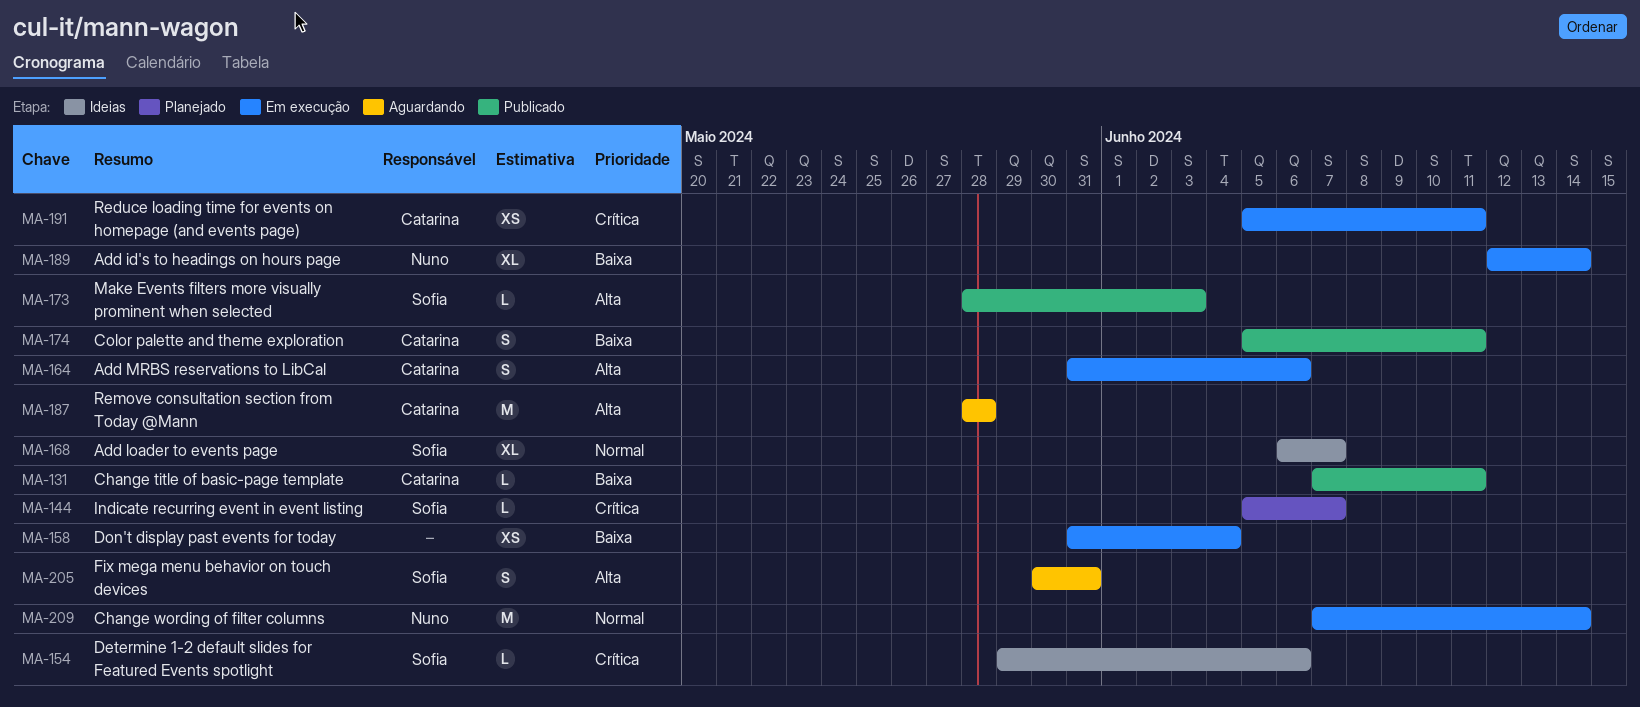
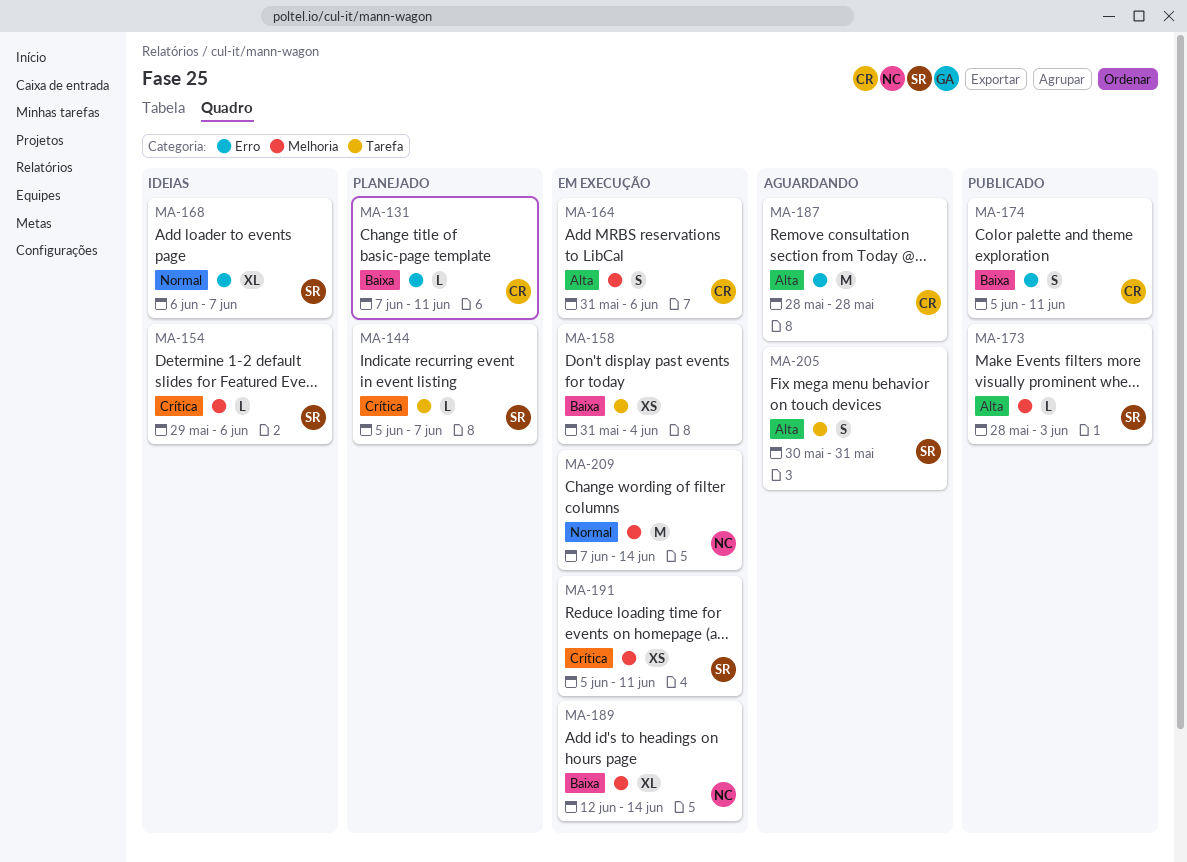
MA-131, status: Publicado -> Planejado
MA-191, owner: Catarina -> Sofia

